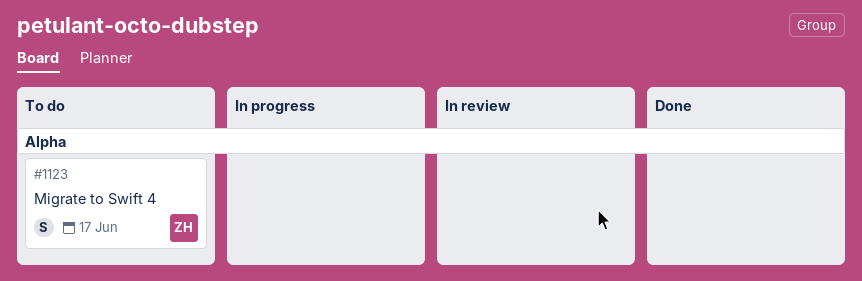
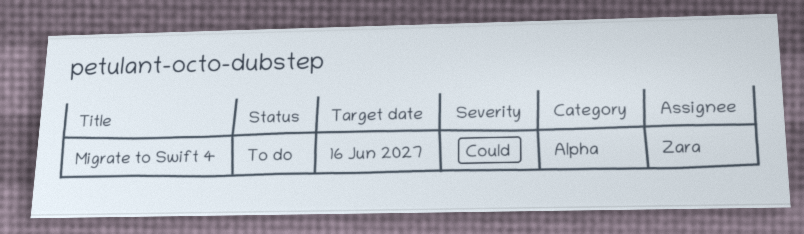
Migrate to Swift 4, due: Jun 17 -> Jun 16

